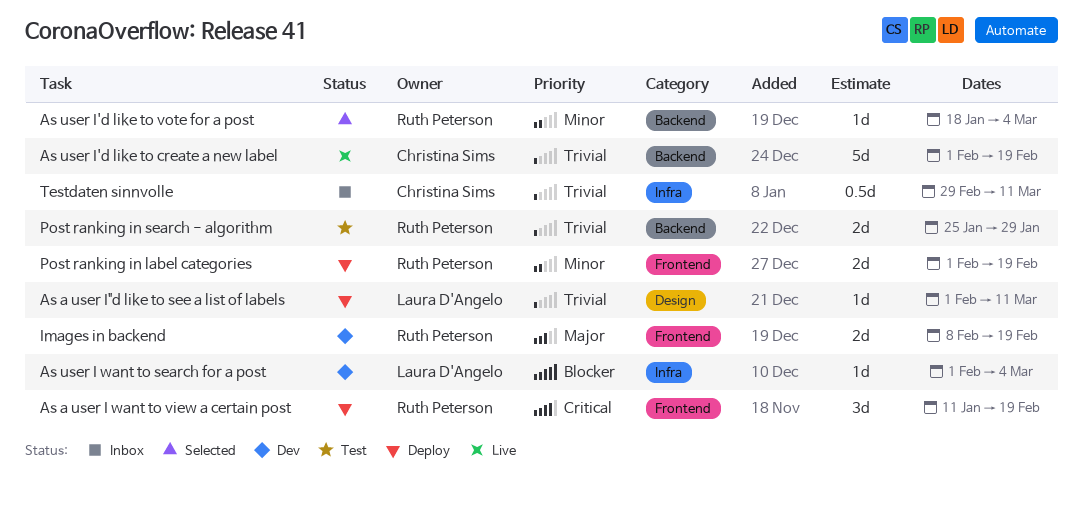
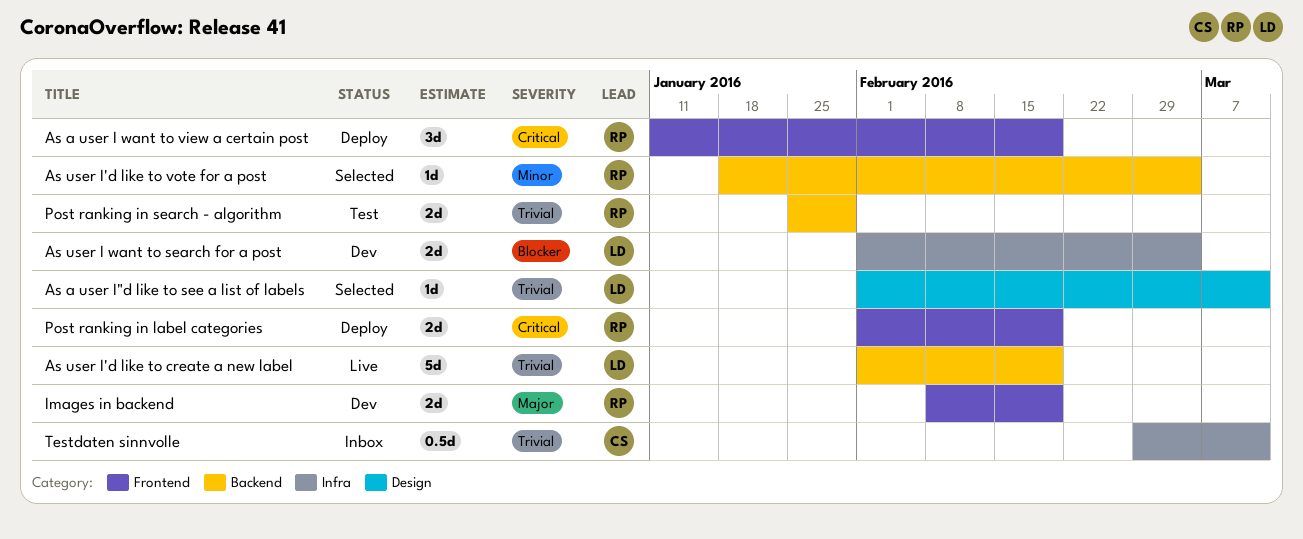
As a user I"d like to see a list of labels, status: Deploy -> Selected
As user I want to search for a post, estimate: 1d -> 2d
As user I'd like to create a new label, owner: Christina Sims -> Laura D'Angelo
Post ranking in label categories, priority: Minor -> Critical

